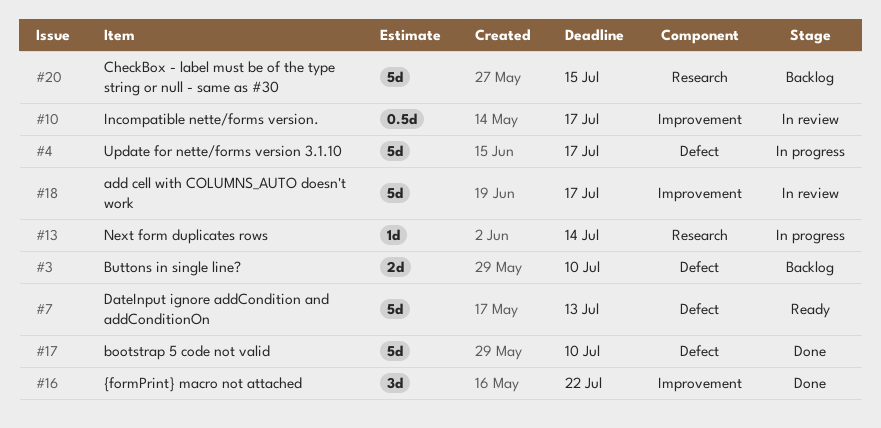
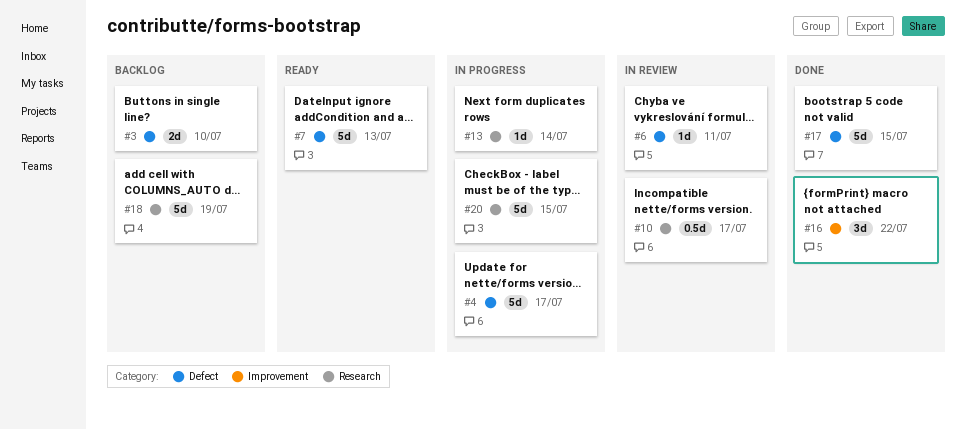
#6: none -> present
#10, label: Improvement -> Research
#17, due: Jul 10 -> Jul 15
#18, status: In review -> Backlog
#18, label: Improvement -> Research
#18, due: Jul 17 -> Jul 19
#20, status: Backlog -> In progress

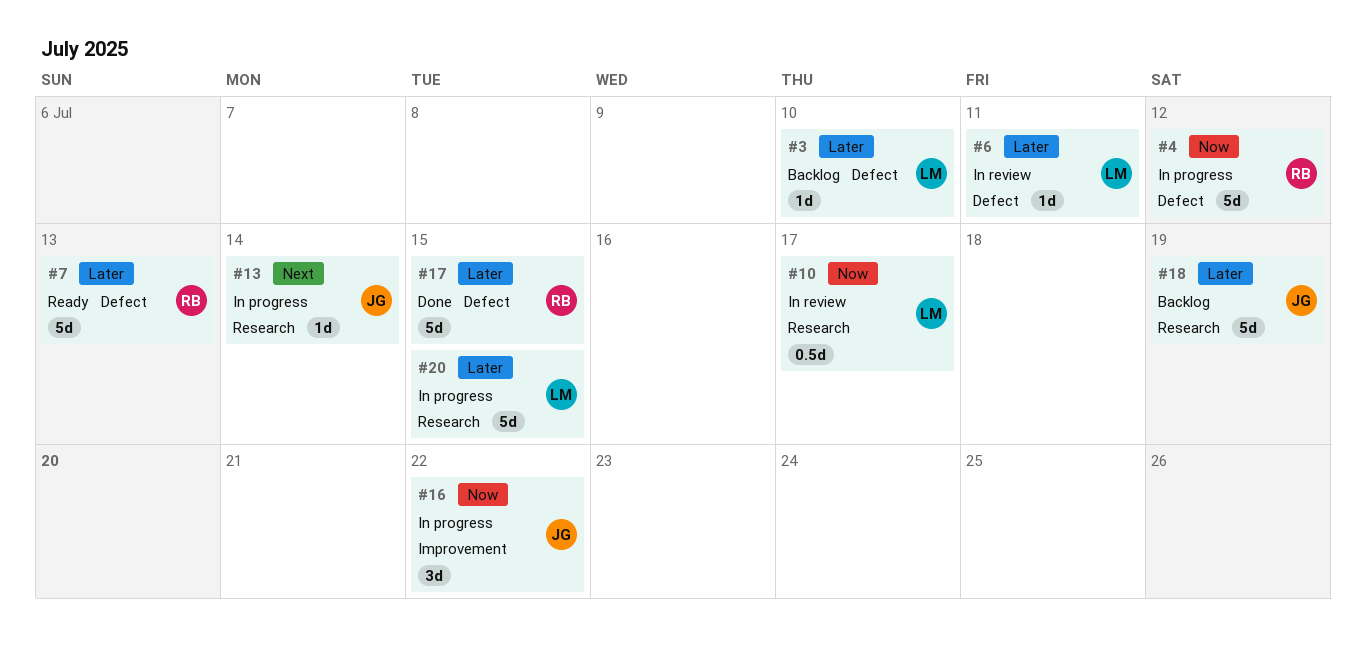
#3, estimate: 2d -> 1d
#4, due: Jul 17 -> Jul 12
#16, status: Done -> In progress

